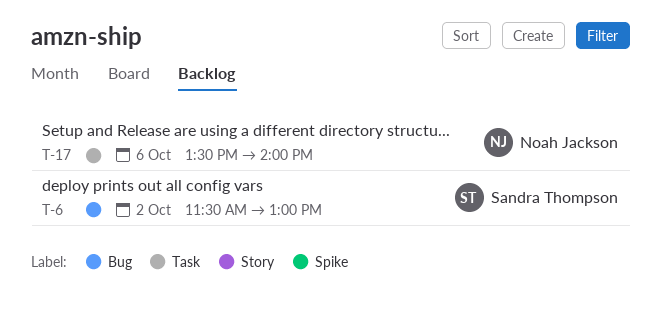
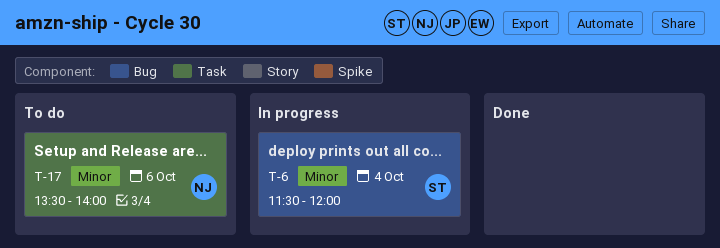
T-6, day: Oct 2 -> Oct 4
T-6, ends: 13:00 -> 12:00

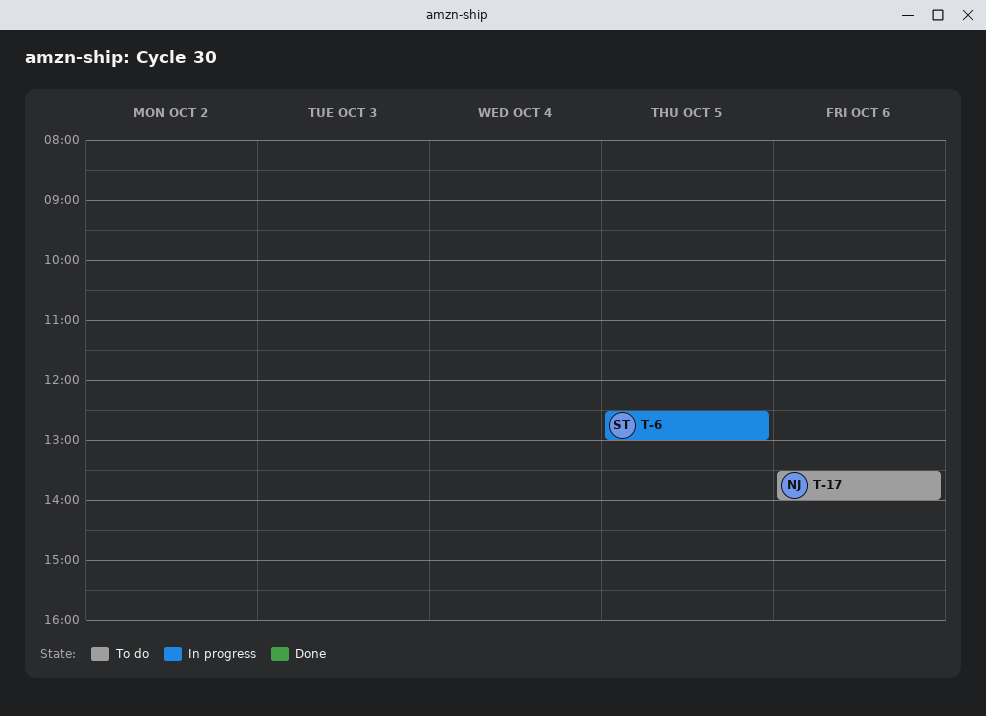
T-6, day: Oct 4 -> Oct 5
T-6, begins: 11:30 -> 12:30
T-6, ends: 12:00 -> 13:00

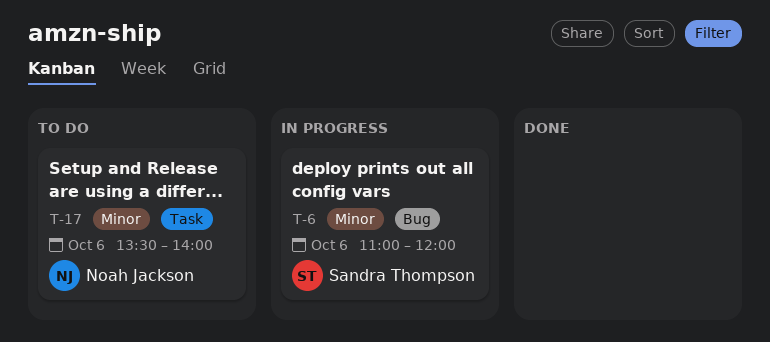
T-6, day: Oct 5 -> Oct 6
T-6, begins: 12:30 -> 11:00
T-6, ends: 13:00 -> 12:00

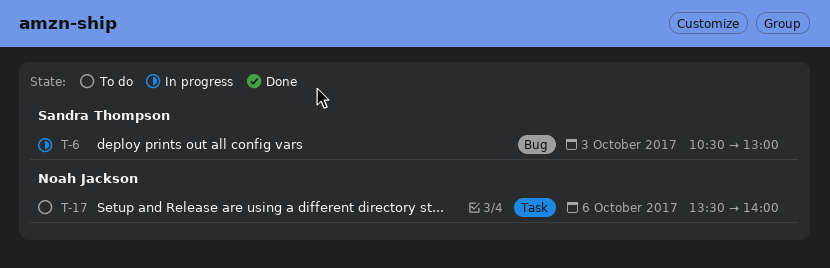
T-6, day: Oct 6 -> Oct 3
T-6, begins: 11:00 -> 10:30
T-6, ends: 12:00 -> 13:00

